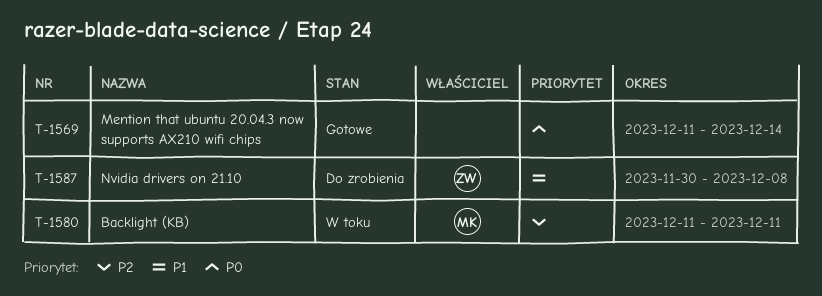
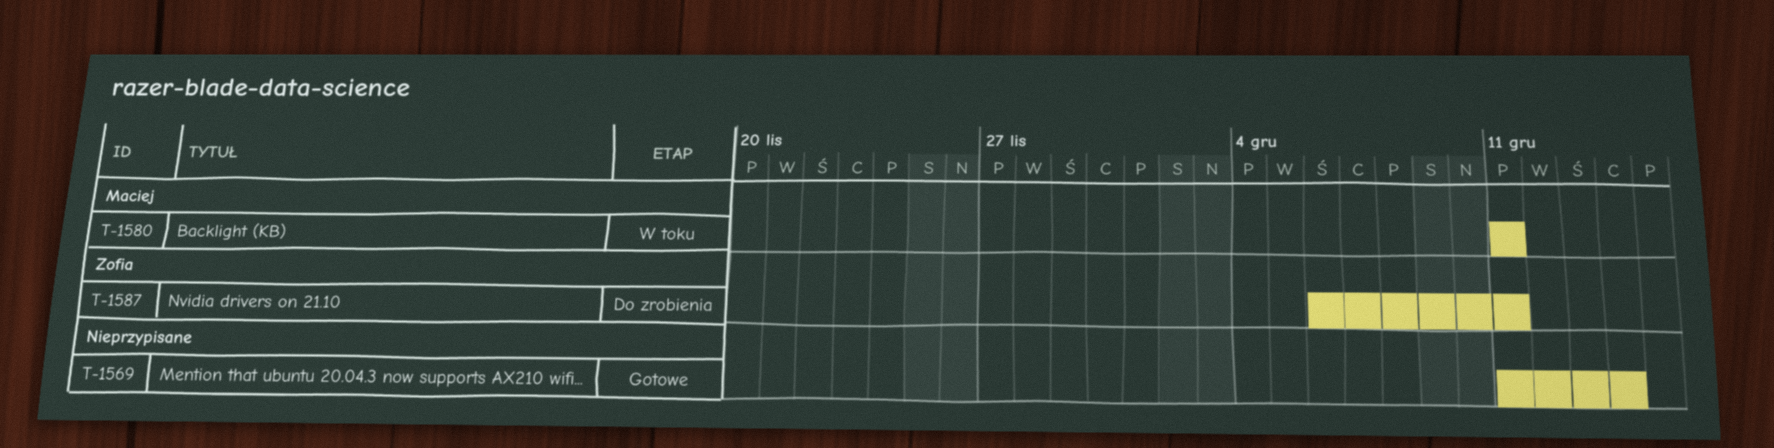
T-1587, start: Nov 30 -> Dec 6
T-1587, due: Dec 8 -> Dec 11

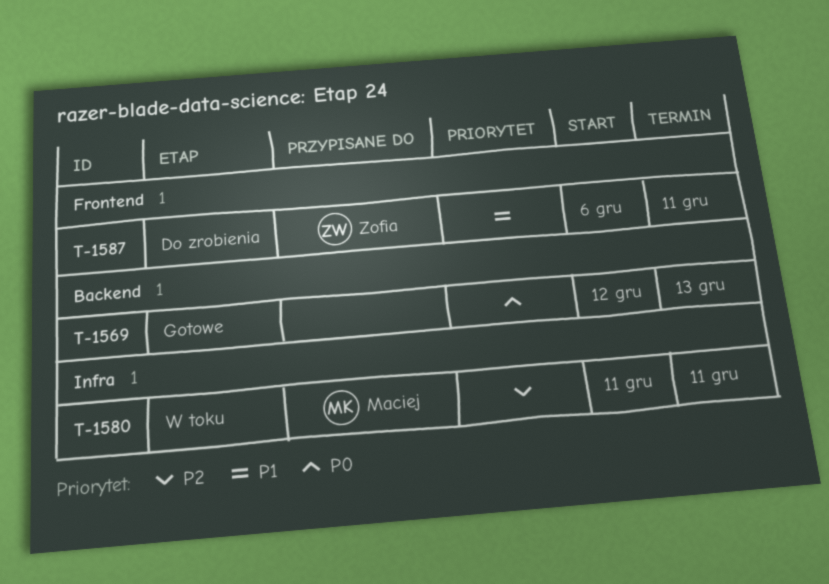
T-1569, start: Dec 11 -> Dec 12
T-1569, due: Dec 14 -> Dec 13

